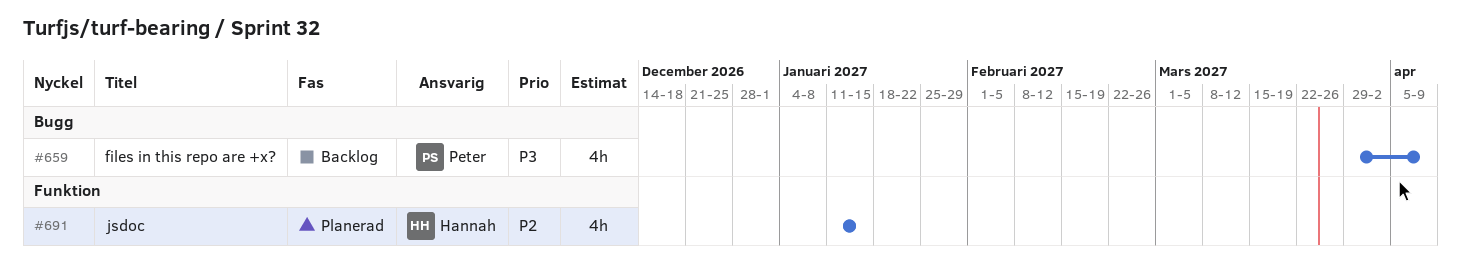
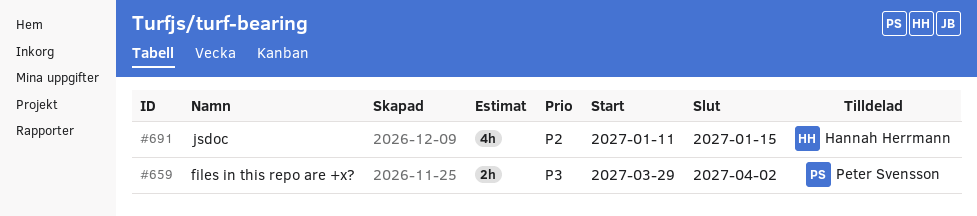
#659, estimate: 4h -> 2h
#659, due: Apr 9 -> Apr 2

